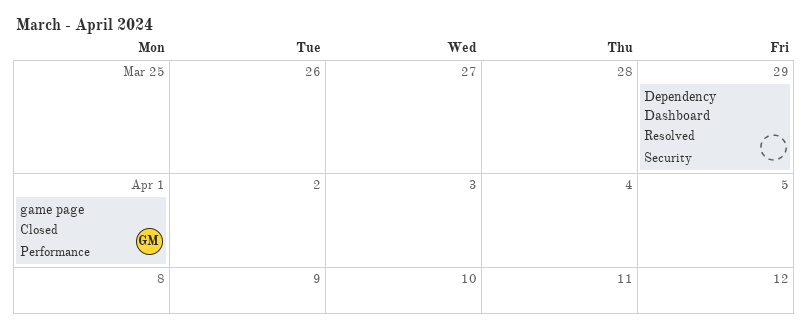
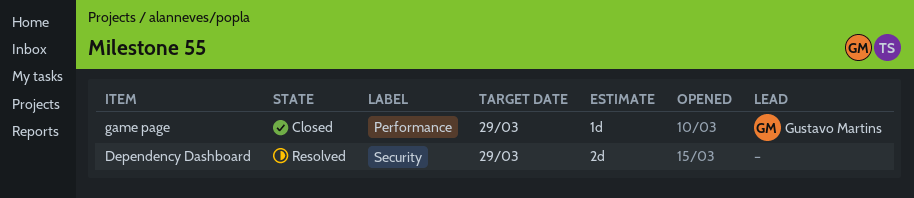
game page, due: Apr 1 -> Mar 29

